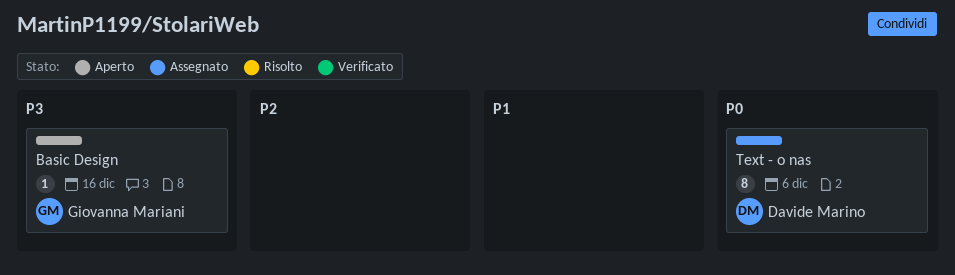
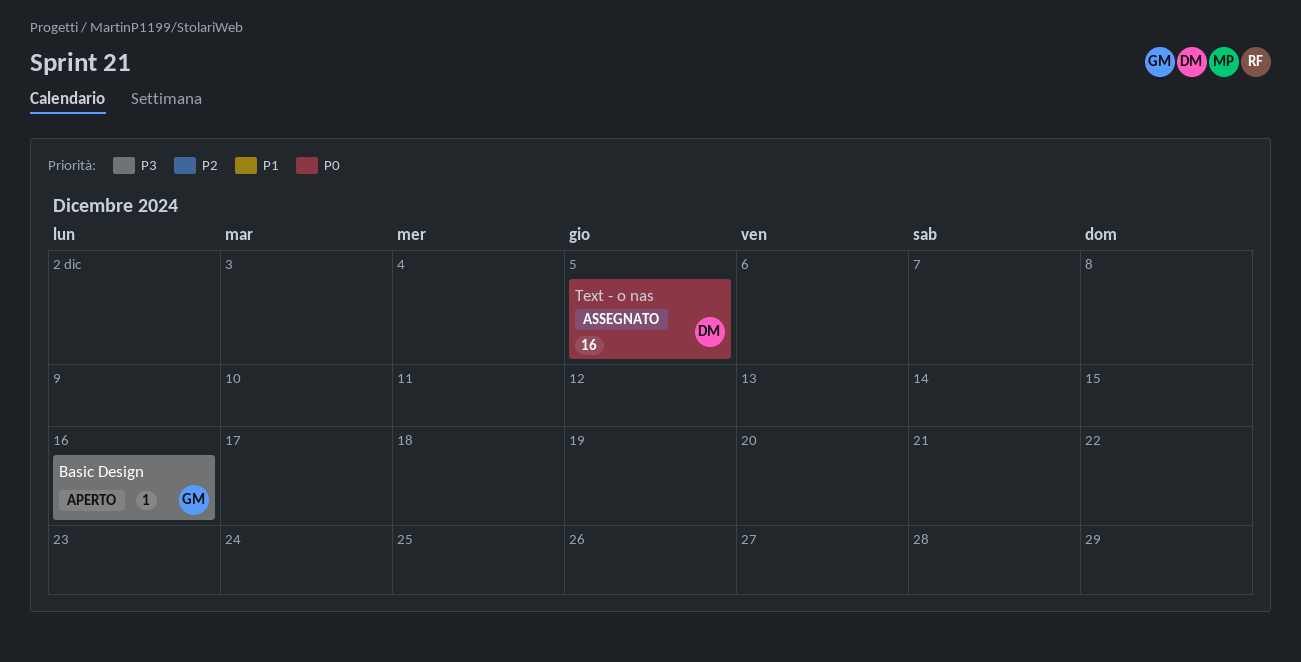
Text - o nas, estimate: 8 -> 16
Text - o nas, due: Dec 6 -> Dec 5

